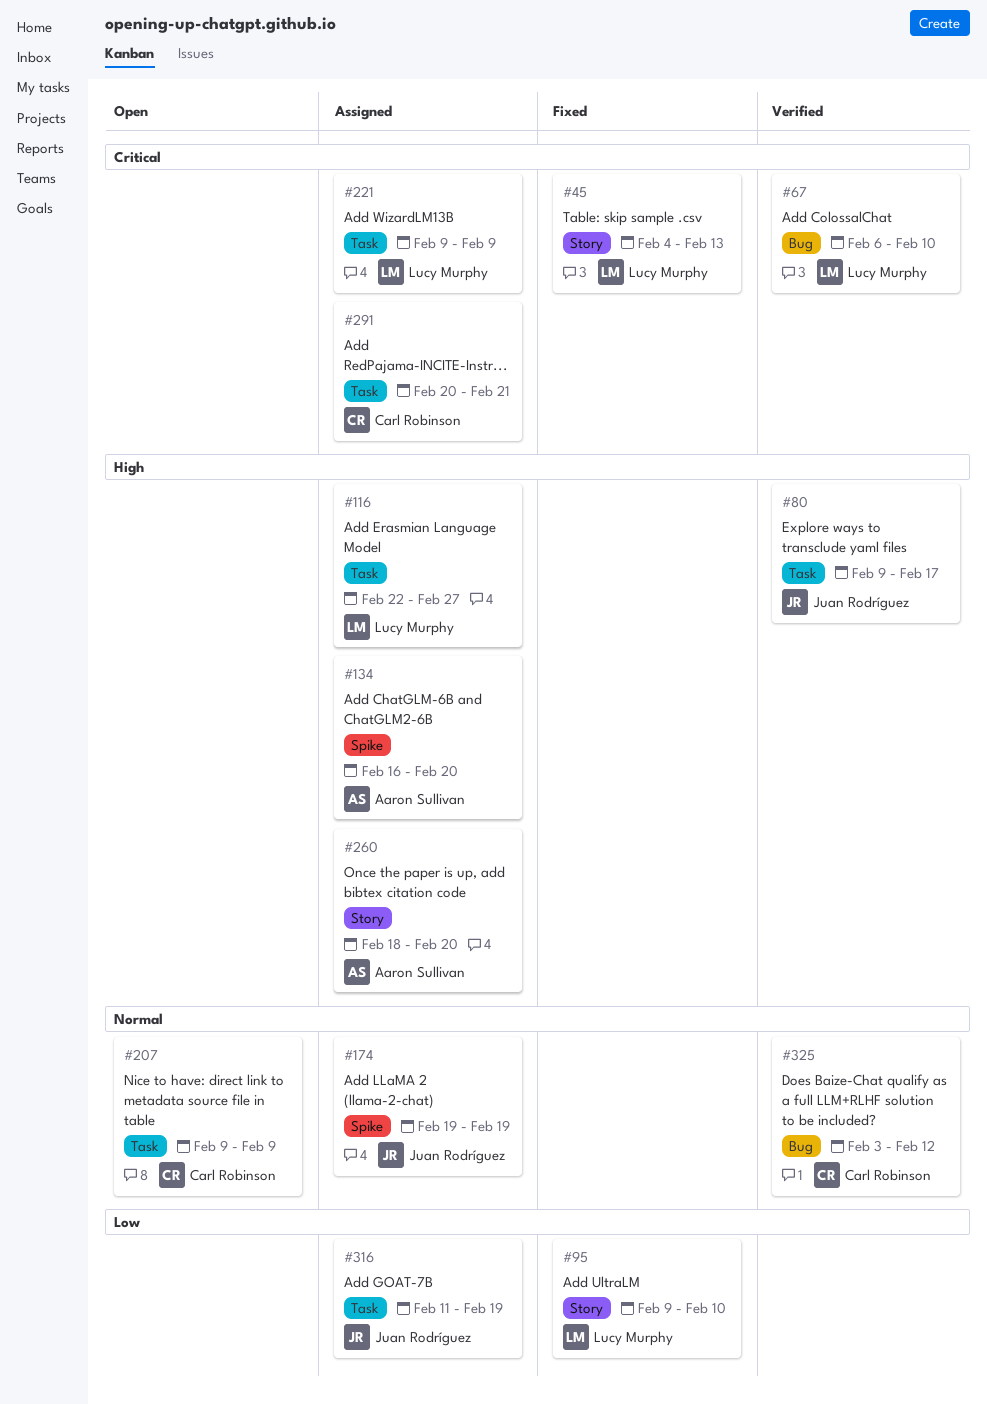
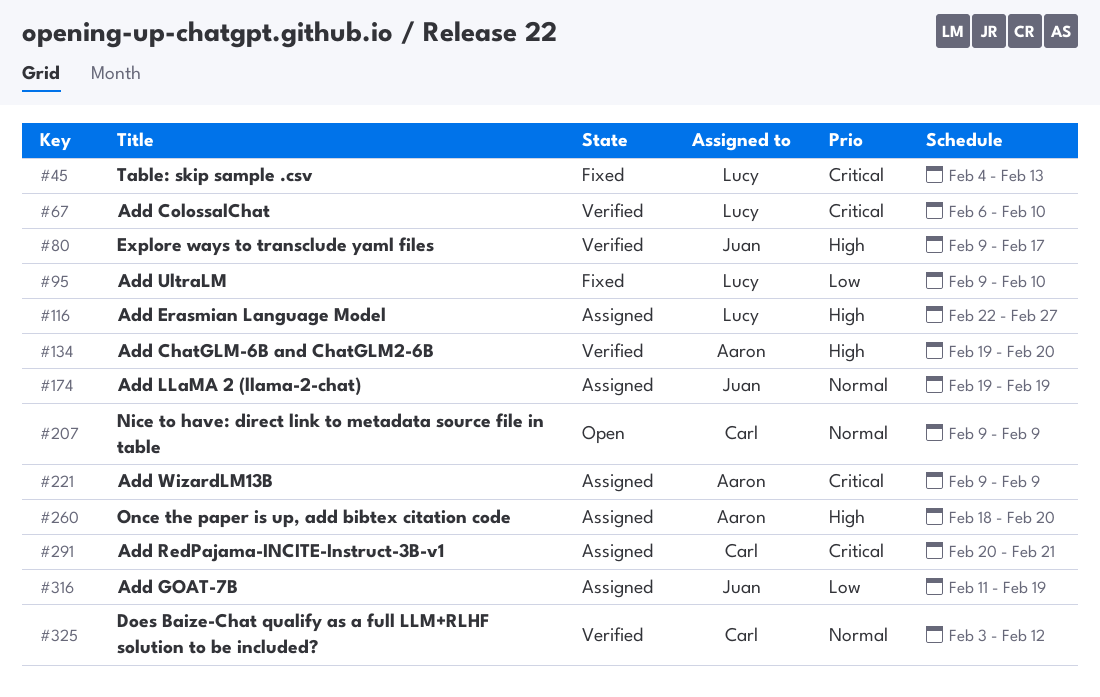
#134, status: Assigned -> Verified
#134, start: Feb 16 -> Feb 19
#221, owner: Lucy Murphy -> Aaron Sullivan

